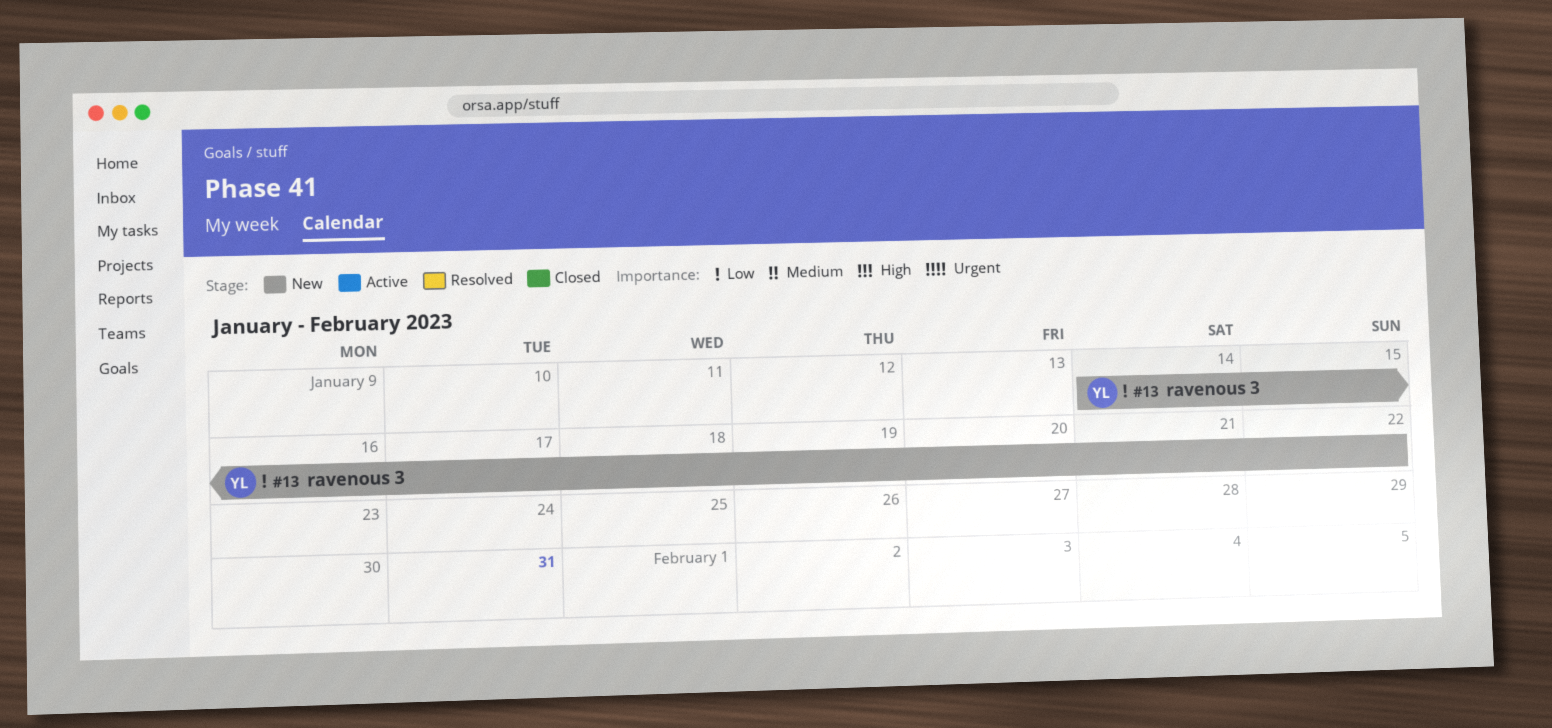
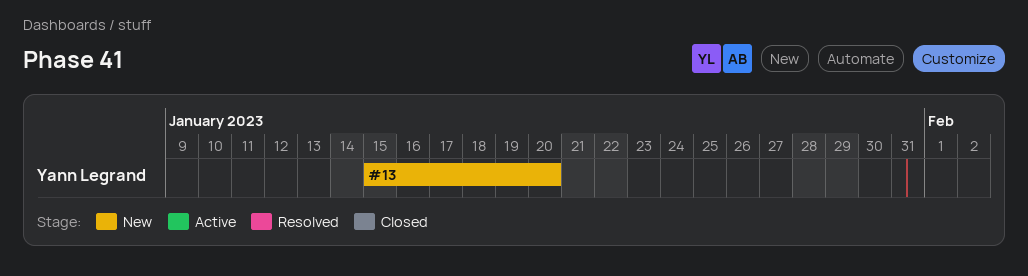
#13, start: Jan 14 -> Jan 15
#13, due: Jan 22 -> Jan 20

